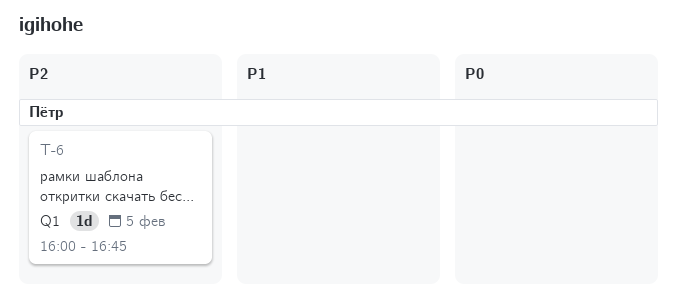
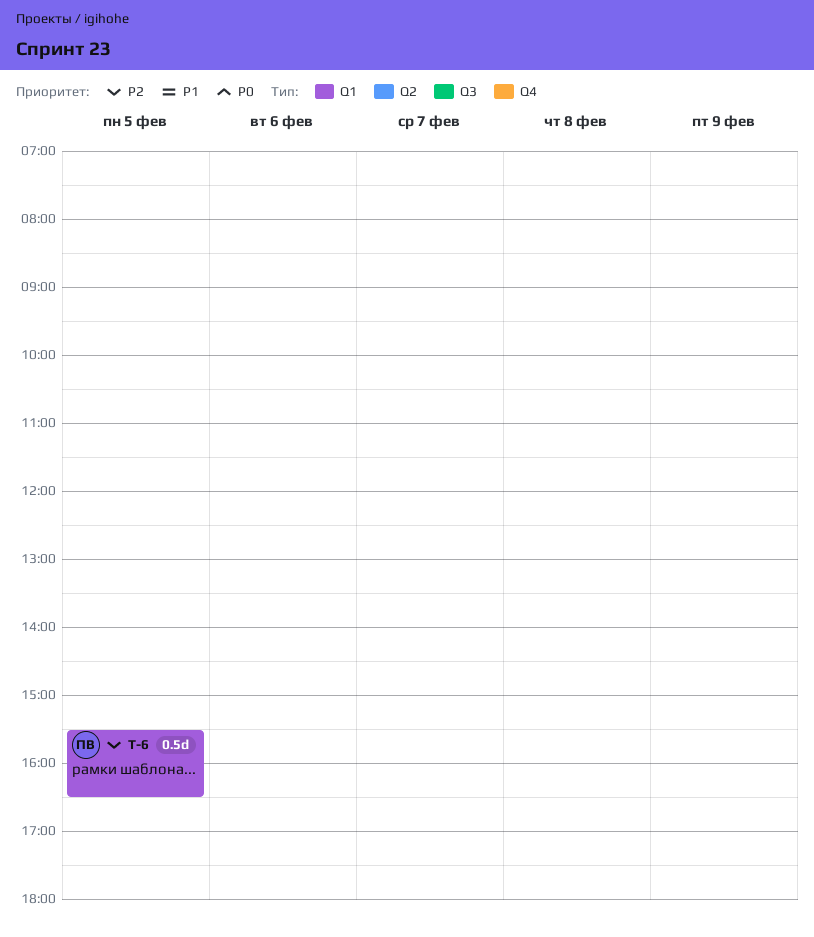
T-6, estimate: 1d -> 0.5d
T-6, begins: 16:00 -> 15:30
T-6, ends: 16:45 -> 16:30

